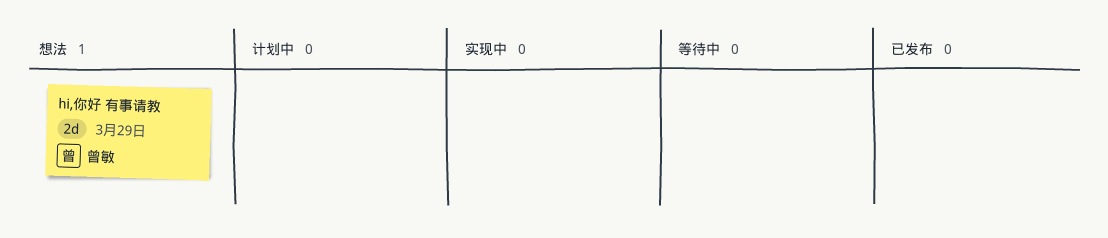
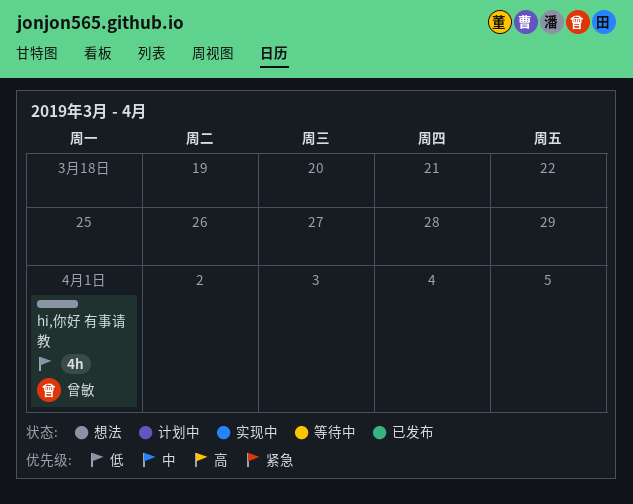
hi,你好 有事请教, estimate: 2d -> 4h
hi,你好 有事请教, due: Mar 29 -> Apr 1

